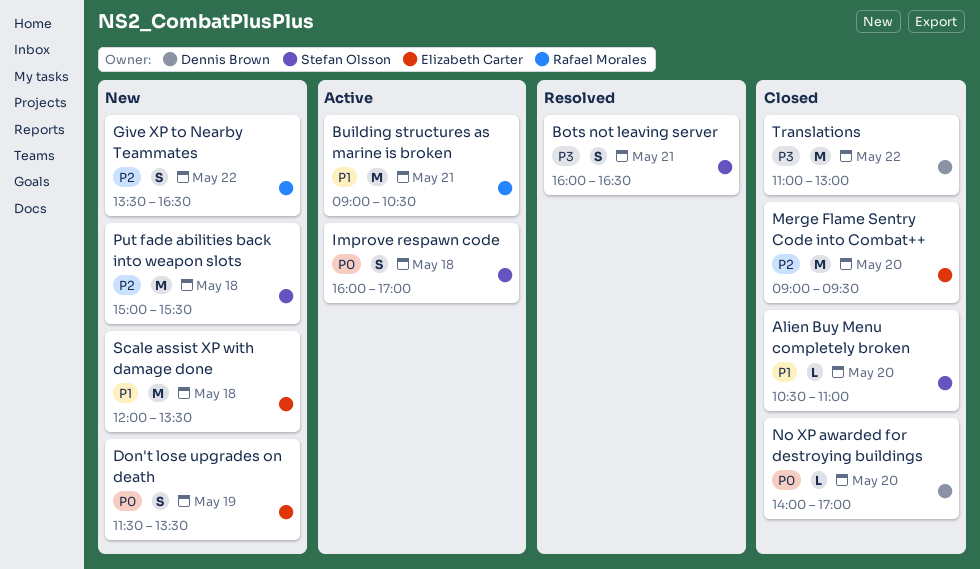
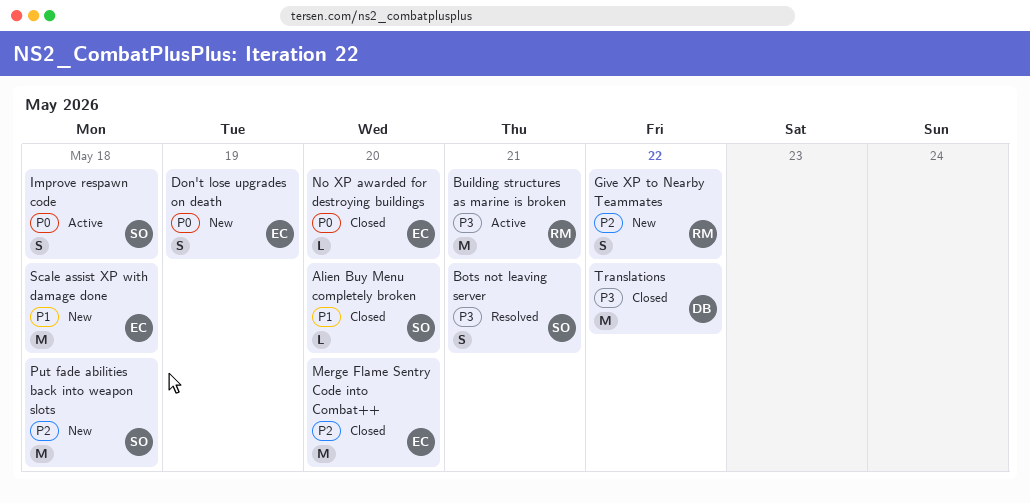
Building structures as marine is broken, priority: P1 -> P3
No XP awarded for destroying buildings, owner: Dennis Brown -> Elizabeth Carter

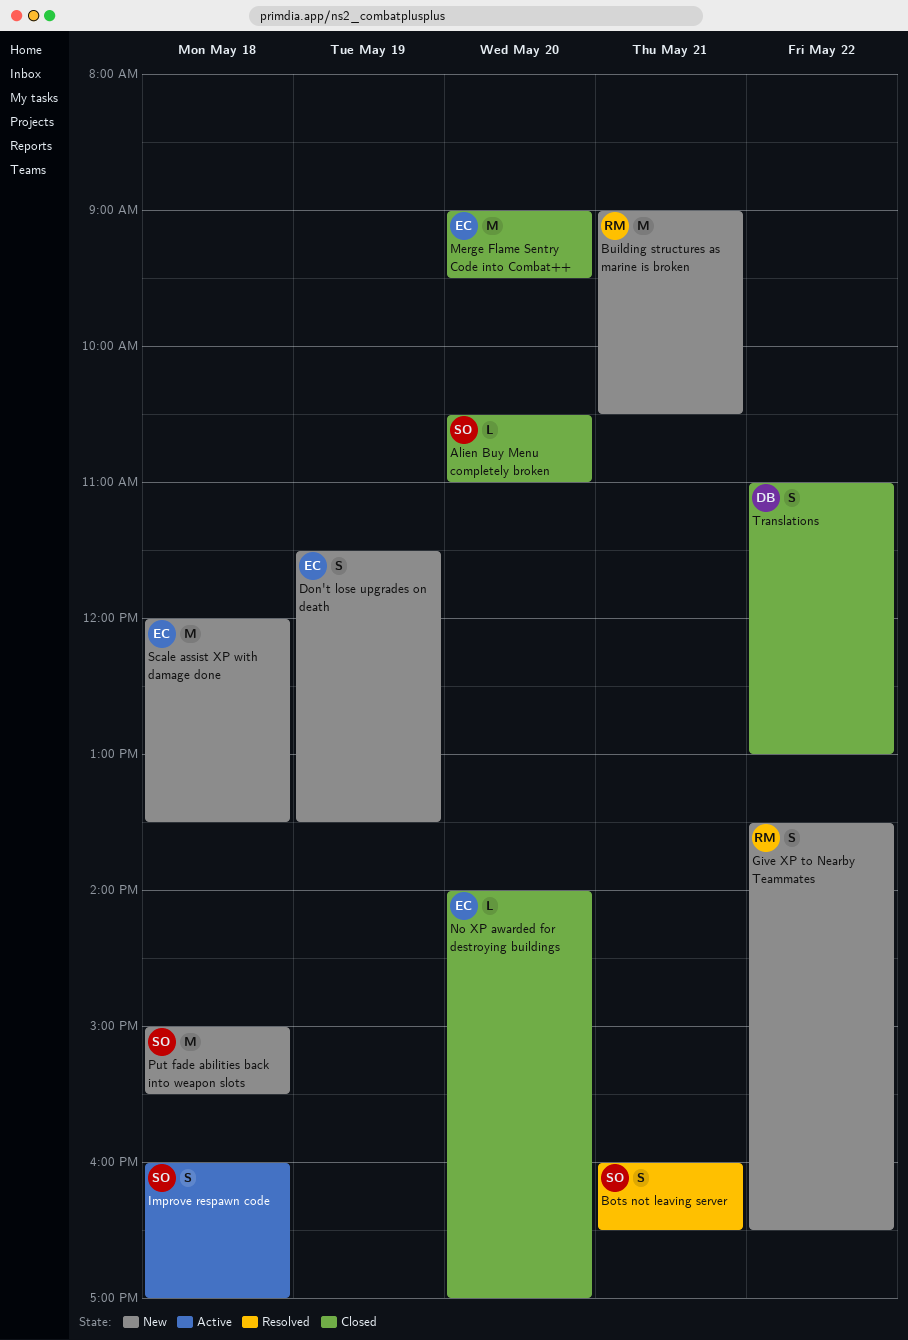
Building structures as marine is broken, status: Active -> New
Translations, estimate: M -> S

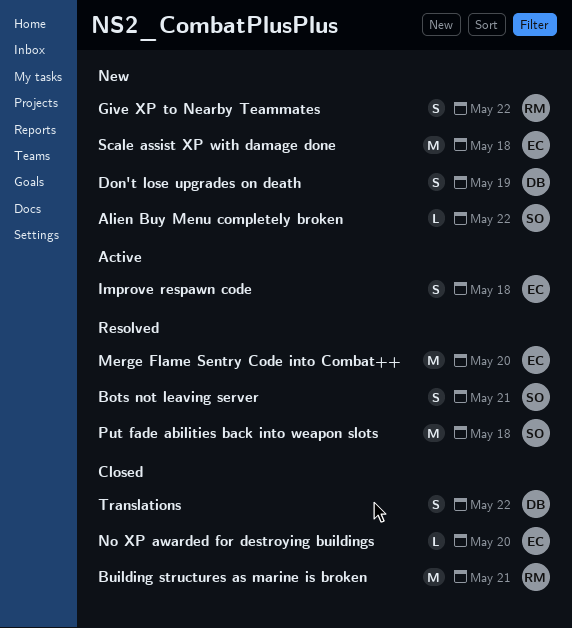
Alien Buy Menu completely broken, status: Closed -> New
Alien Buy Menu completely broken, day: May 20 -> May 22
Building structures as marine is broken, status: New -> Closed
Don't lose upgrades on death, owner: EC -> DB
Improve respawn code, owner: SO -> EC
Merge Flame Sentry Code into Combat++, status: Closed -> Resolved
Put fade abilities back into weapon slots, status: New -> Resolved

